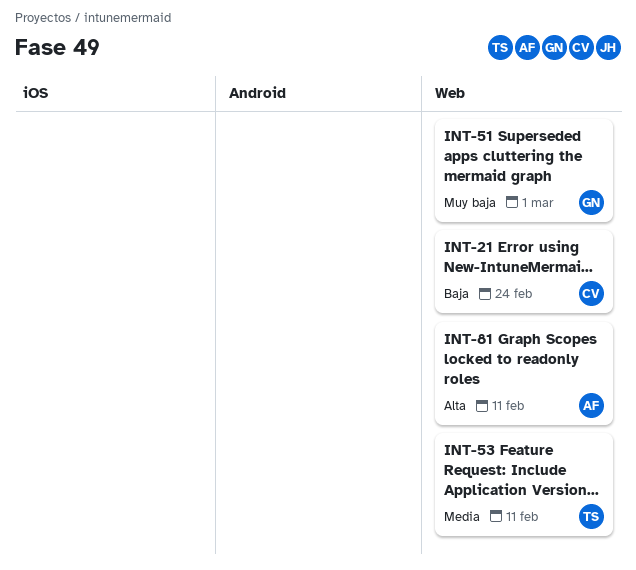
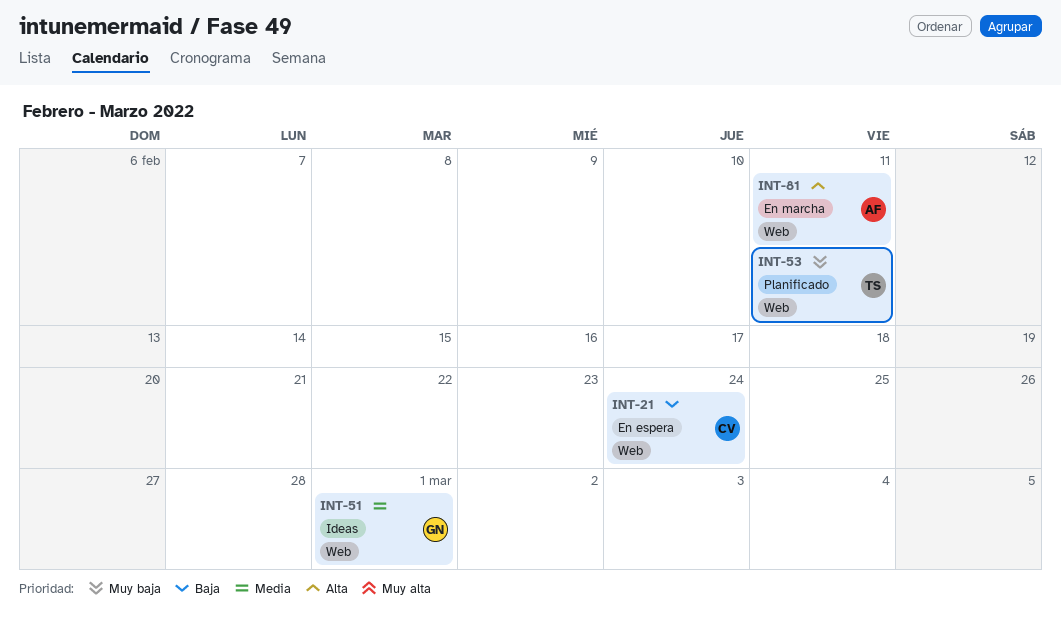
INT-51, priority: Muy baja -> Media
INT-53, priority: Media -> Muy baja

